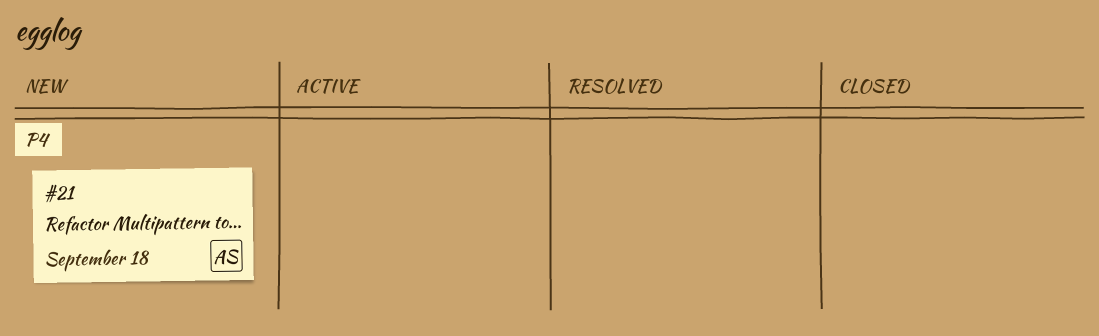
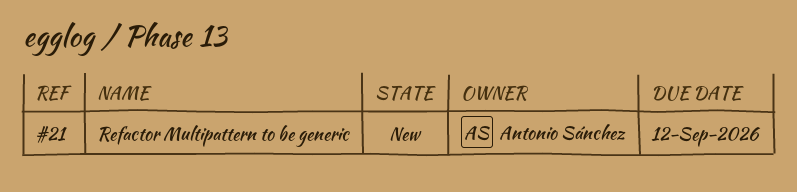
#21, due: Sep 18 -> Sep 12

